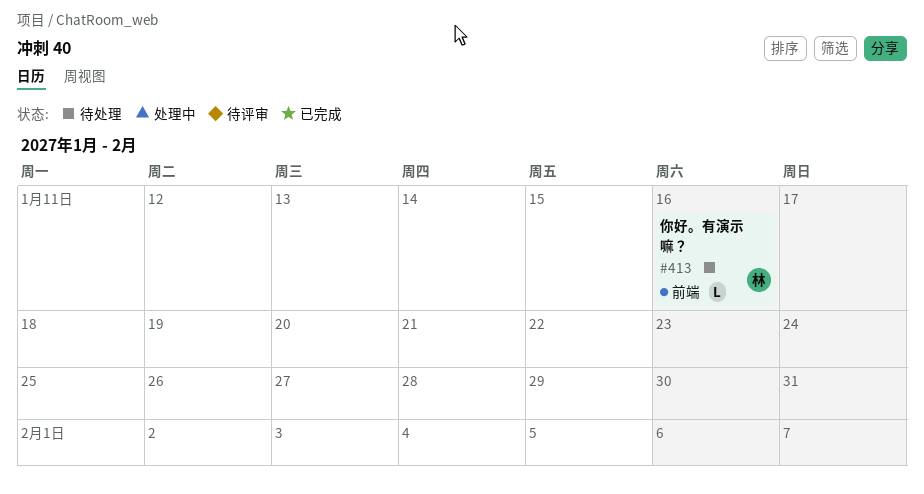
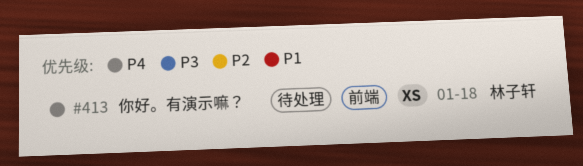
#413, estimate: L -> XS
#413, due: Jan 16 -> Jan 18

